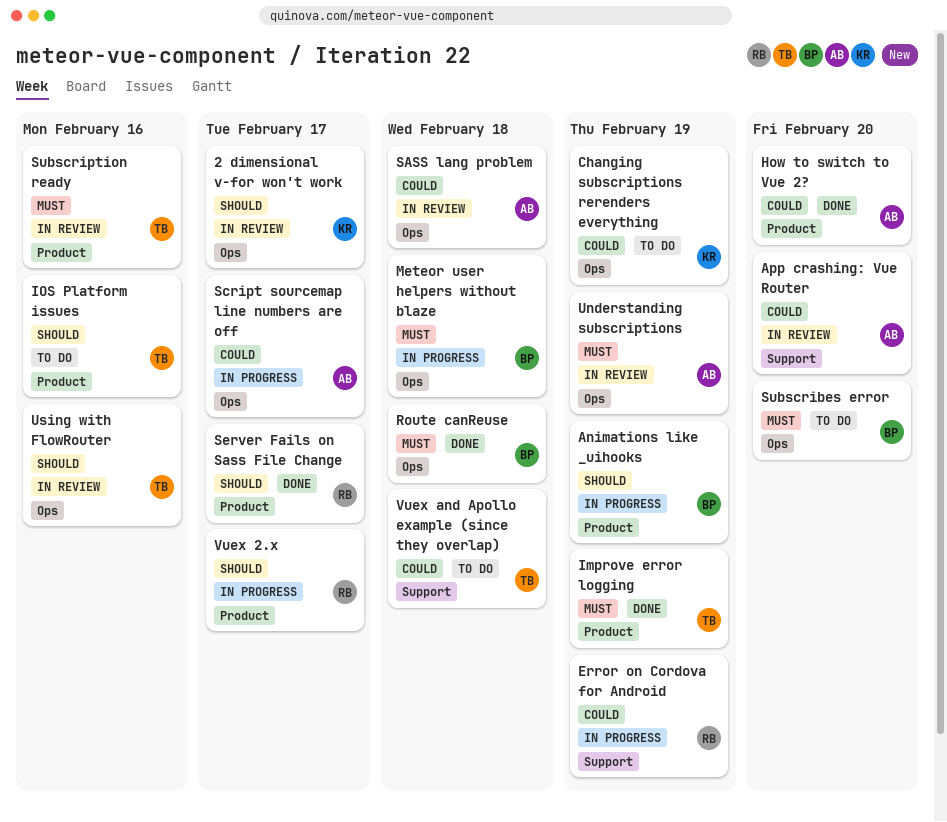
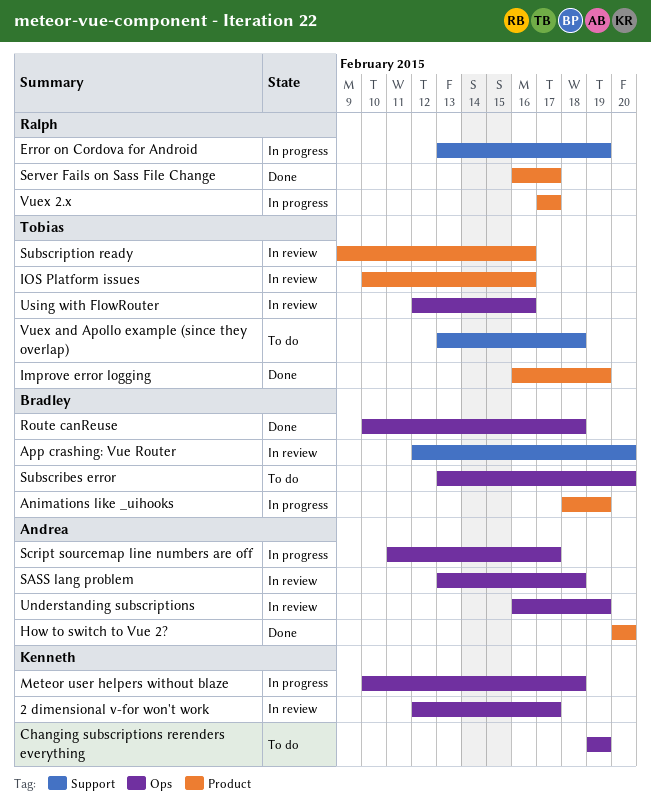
App crashing: Vue Router, owner: Andrea -> Bradley
IOS Platform issues, status: To do -> In review
Meteor user helpers without blaze, owner: Bradley -> Kenneth

